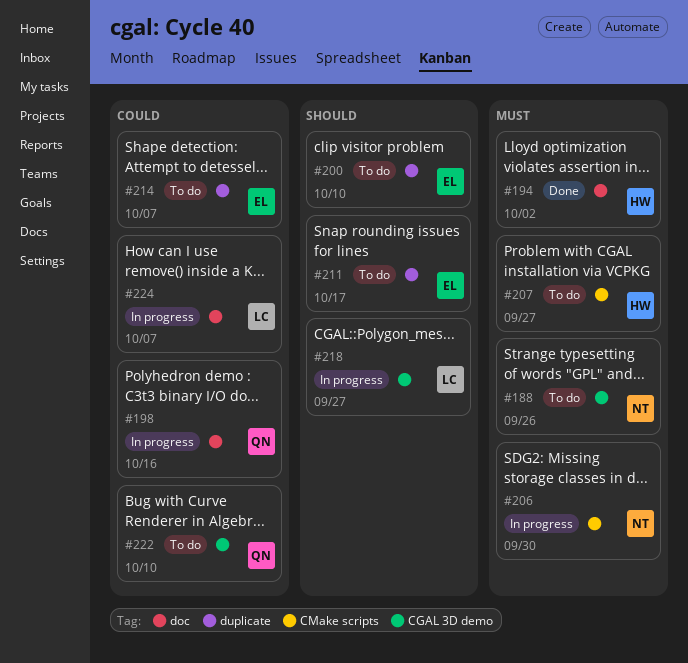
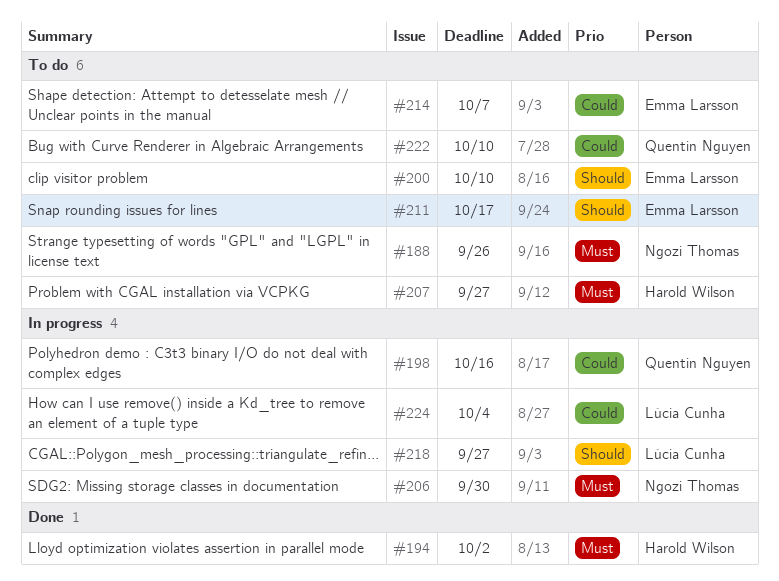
#224, due: Oct 7 -> Oct 4

